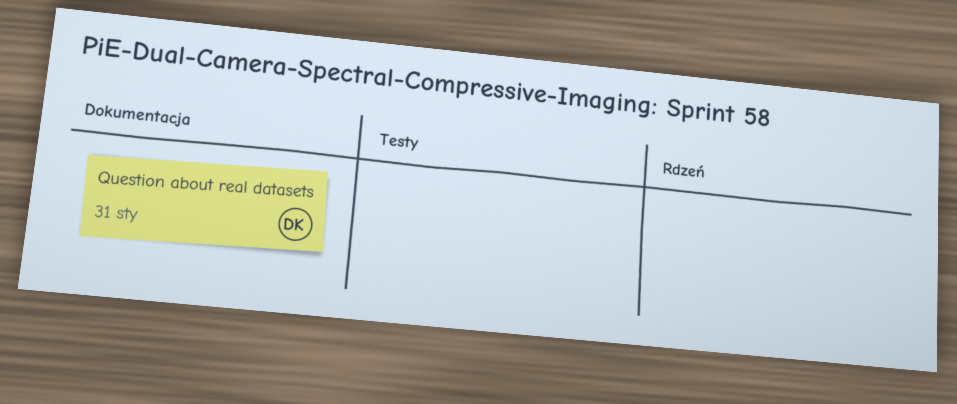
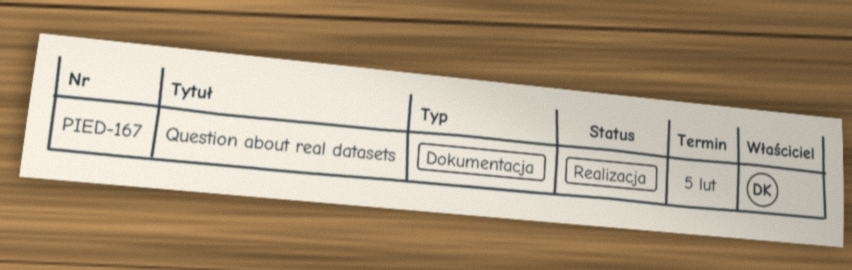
Question about real datasets, due: Jan 31 -> Feb 5

